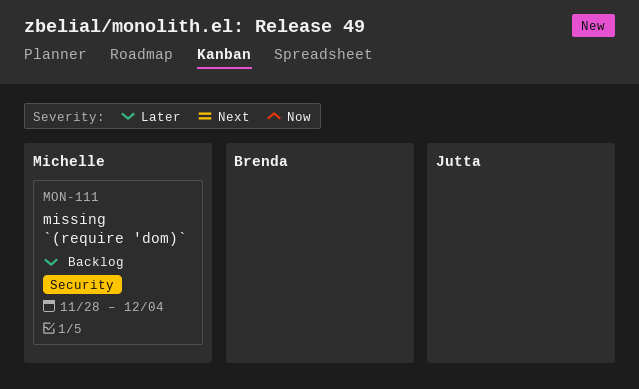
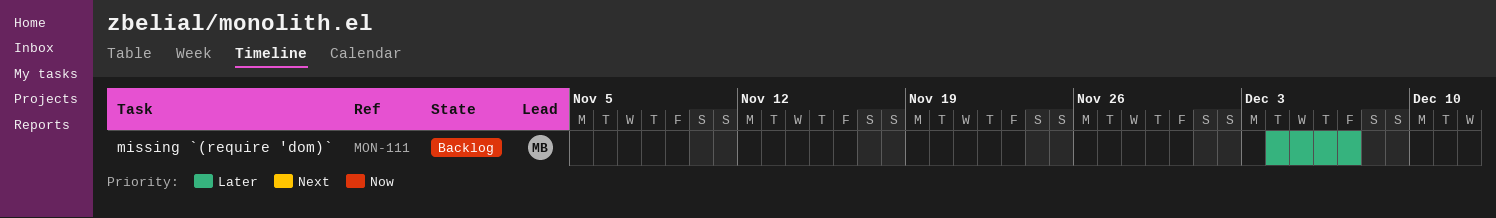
MON-111, start: Nov 28 -> Dec 4
MON-111, due: Dec 4 -> Dec 7

